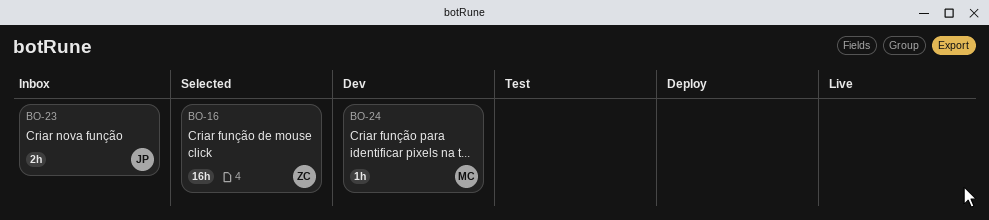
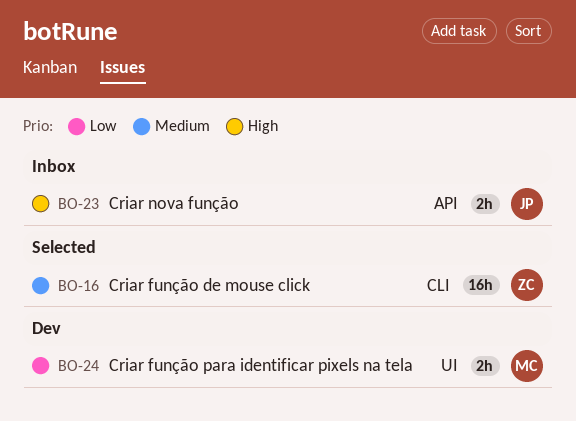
BO-24, estimate: 1h -> 2h

